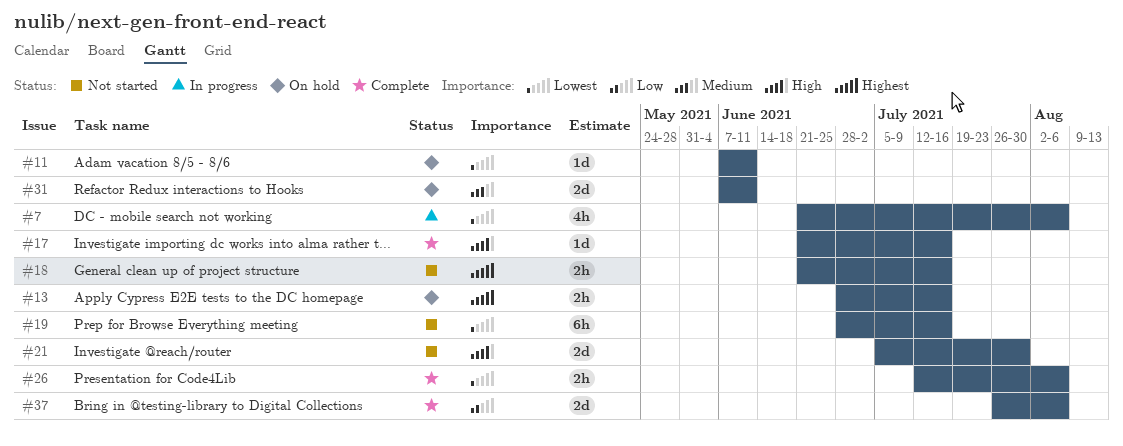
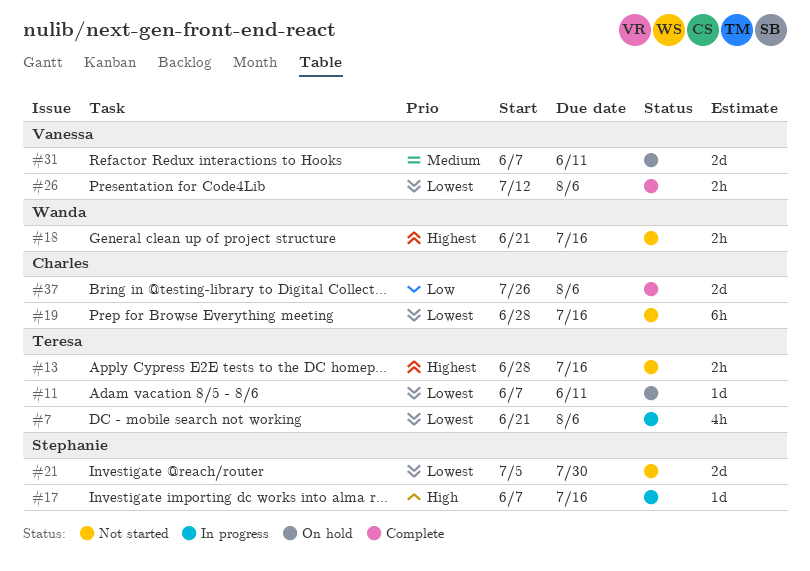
#13, status: On hold -> Not started
#17, status: Complete -> In progress
#17, start: Jun 21 -> Jun 7
#21, priority: High -> Lowest

